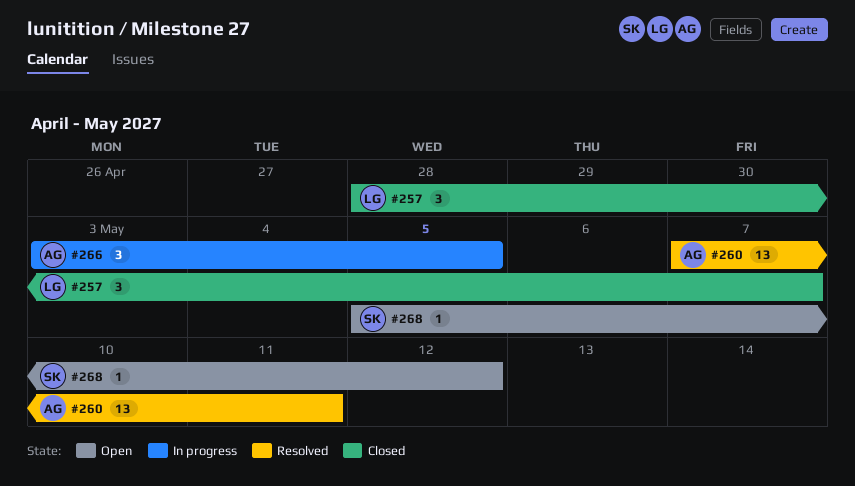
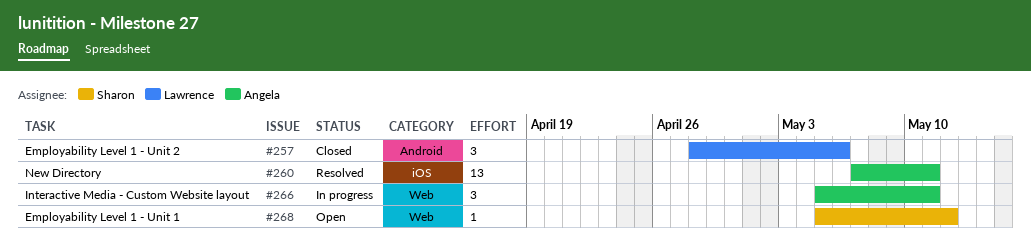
#257, due: May 7 -> May 6
#266, start: May 3 -> May 5
#266, due: May 5 -> May 11

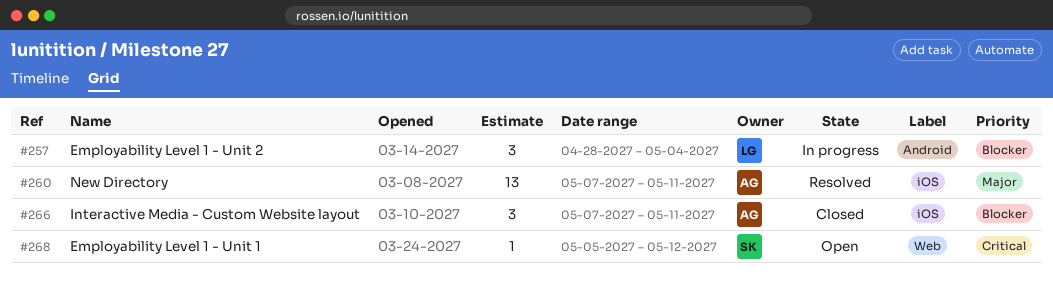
#257, status: Closed -> In progress
#257, due: May 6 -> May 4
#266, status: In progress -> Closed
#266, label: Web -> iOS
#266, start: May 5 -> May 7

